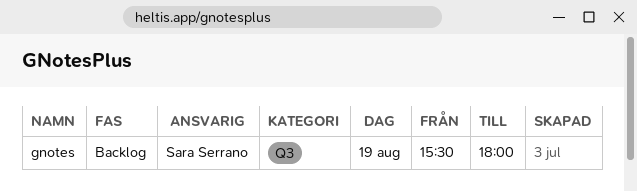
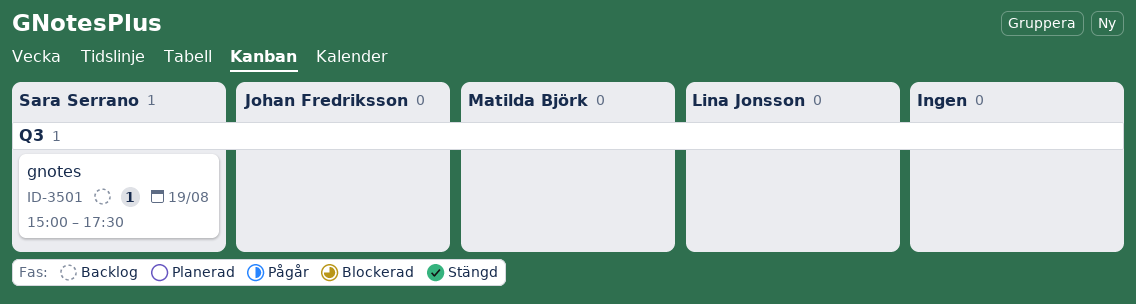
gnotes, begins: 15:30 -> 15:00
gnotes, ends: 18:00 -> 17:30

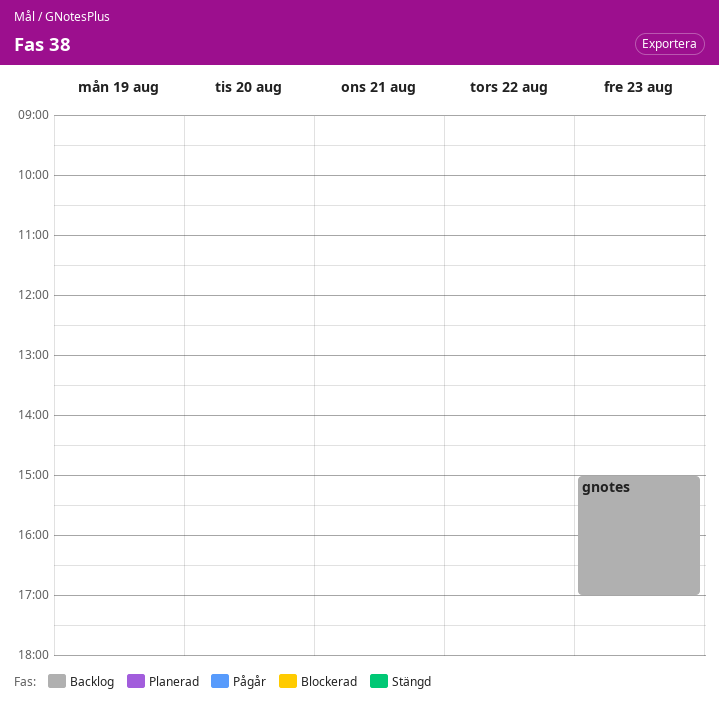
gnotes, day: Aug 19 -> Aug 23
gnotes, ends: 17:30 -> 17:00

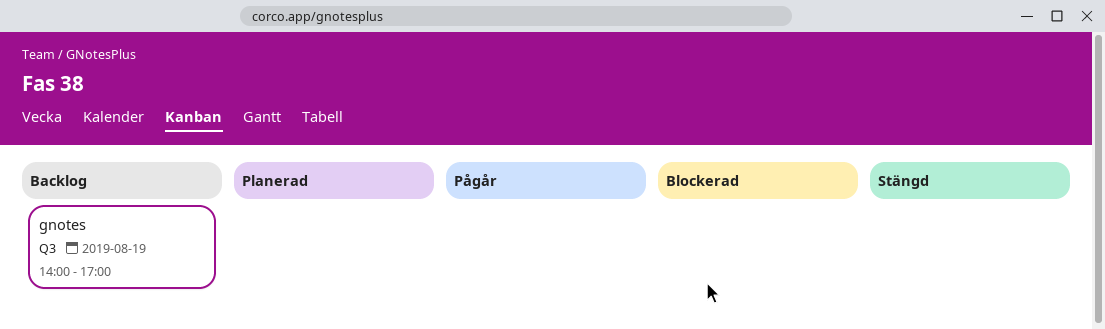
gnotes, day: Aug 23 -> Aug 19
gnotes, begins: 15:00 -> 14:00

